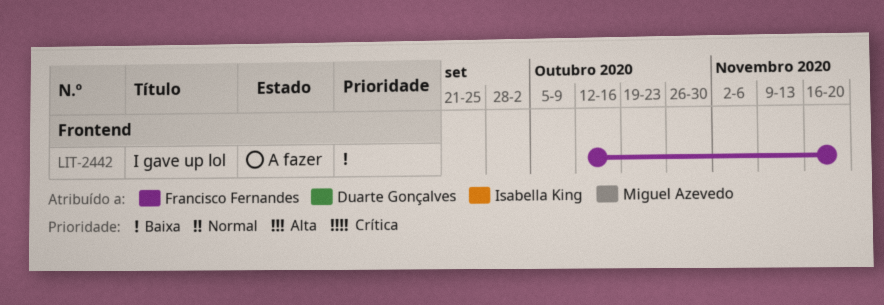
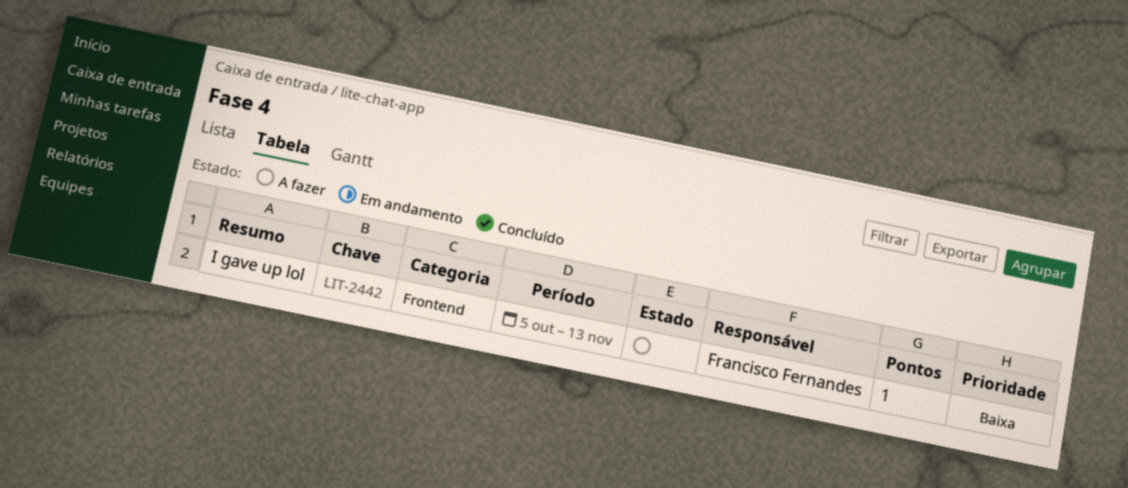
LIT-2442, start: Oct 12 -> Oct 5
LIT-2442, due: Nov 20 -> Nov 13

